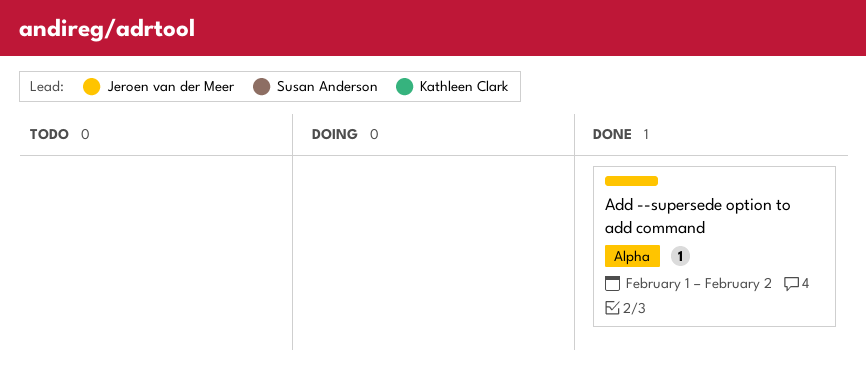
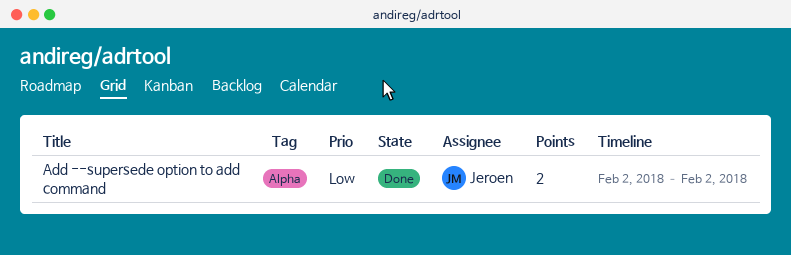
Add --supersede option to add command, estimate: 1 -> 2
Add --supersede option to add command, start: Feb 1 -> Feb 2

